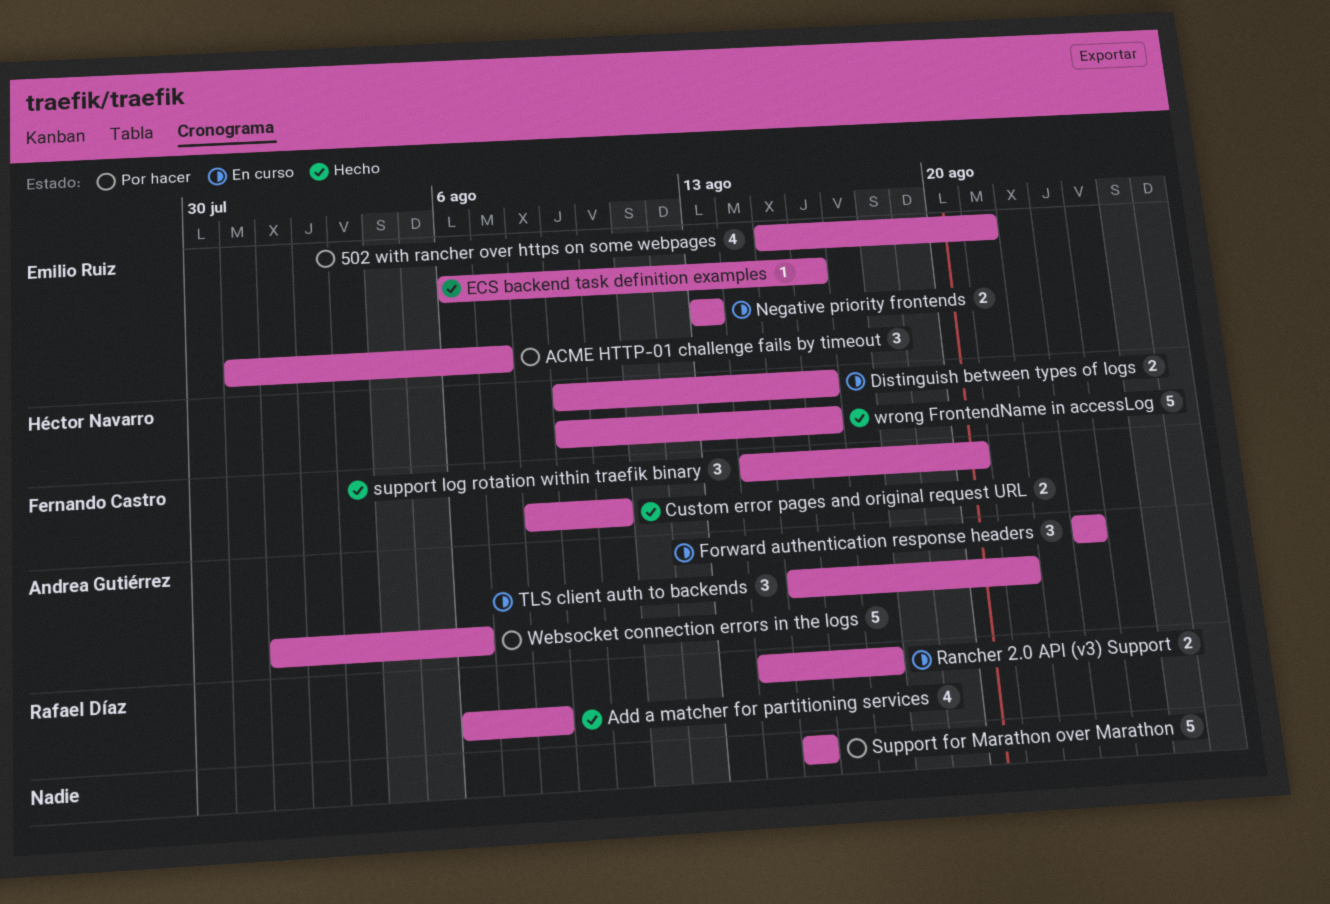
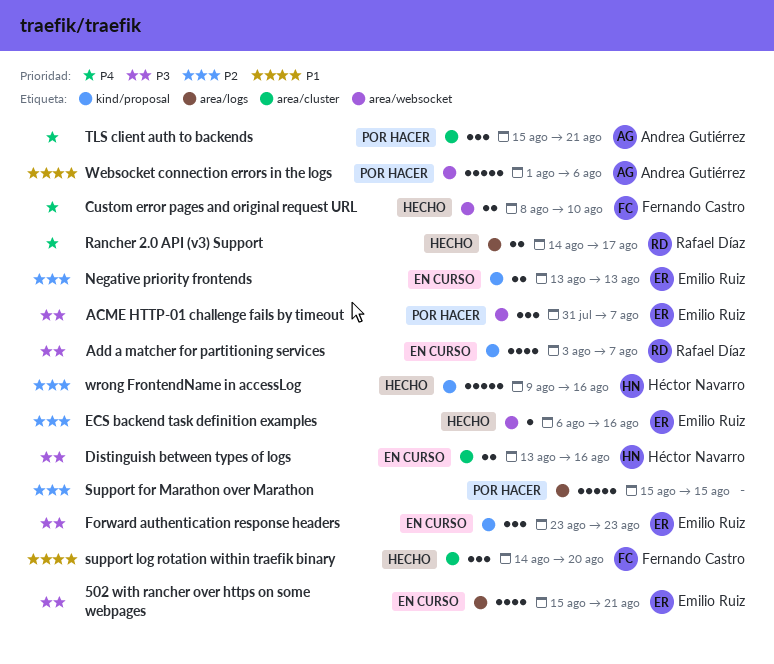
502 with rancher over https on some webpages, status: Por hacer -> En curso
Add a matcher for partitioning services, status: Hecho -> En curso
Add a matcher for partitioning services, start: Aug 6 -> Aug 3
Add a matcher for partitioning services, due: Aug 8 -> Aug 7
Distinguish between types of logs, start: Aug 9 -> Aug 13
Forward authentication response headers, owner: Andrea Gutiérrez -> Emilio Ruiz
Rancher 2.0 API (v3) Support, status: En curso -> Hecho
TLS client auth to backends, status: En curso -> Por hacer

